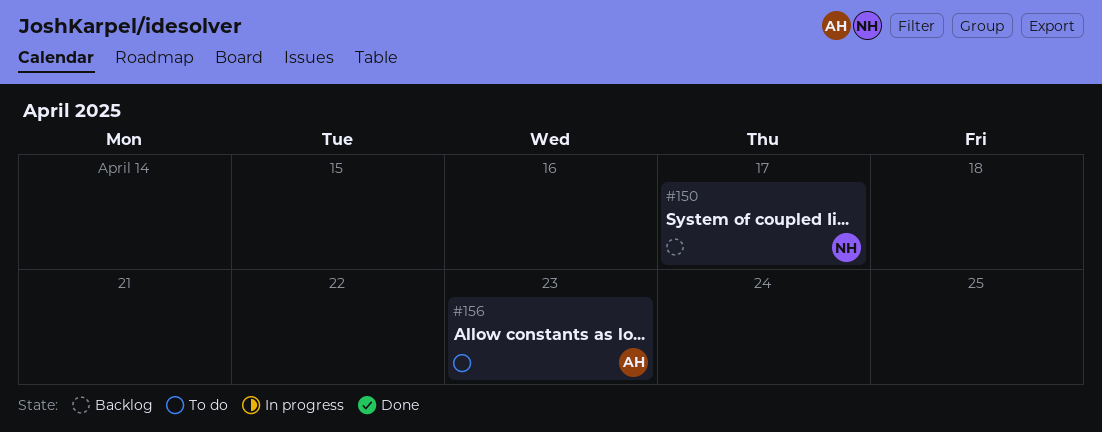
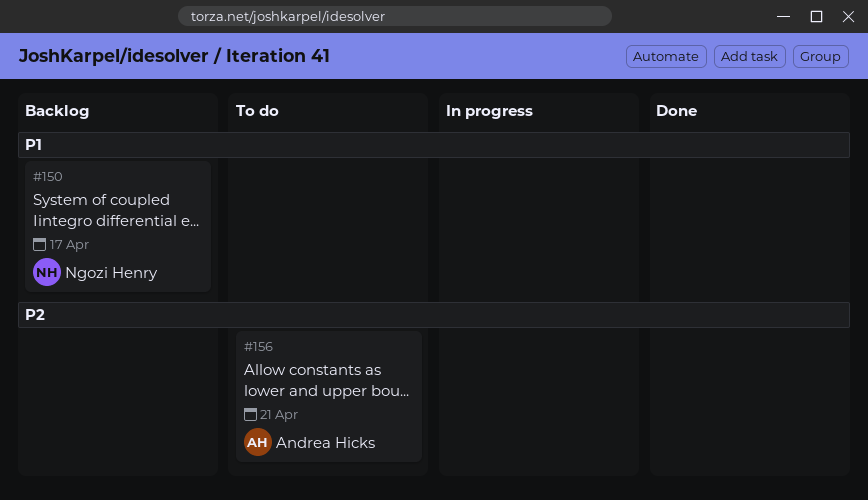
#156, due: Apr 23 -> Apr 21

